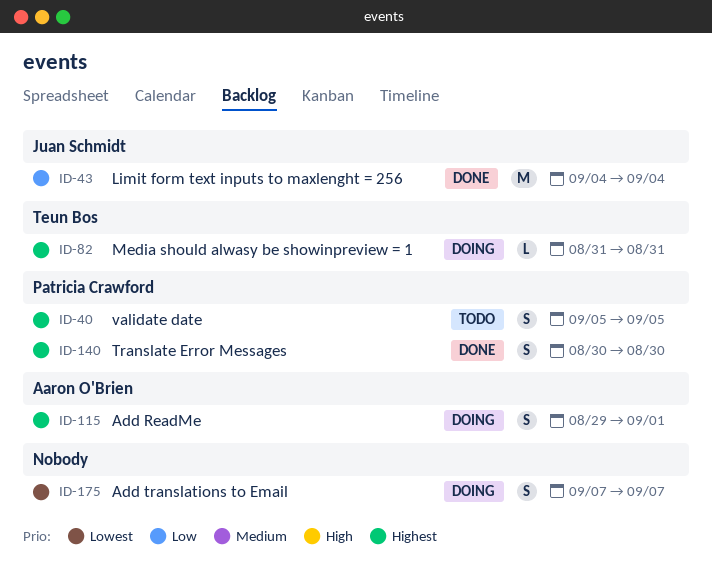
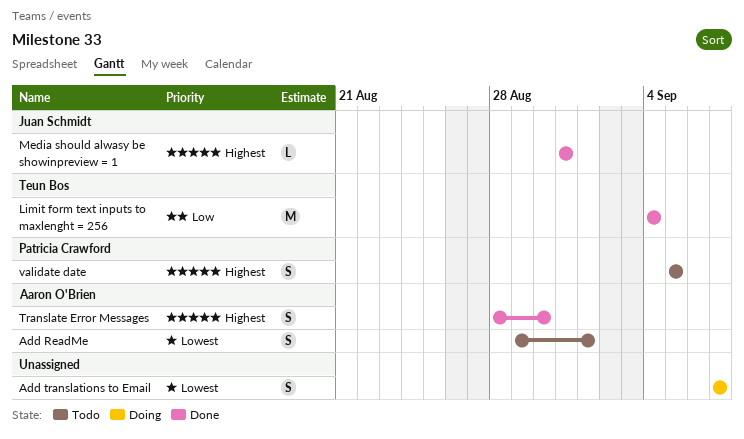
Add ReadMe, status: Doing -> Todo
Add ReadMe, priority: Highest -> Lowest
Limit form text inputs to maxlenght = 256, owner: Juan Schmidt -> Teun Bos
Media should alwasy be showinpreview = 1, status: Doing -> Done
Media should alwasy be showinpreview = 1, owner: Teun Bos -> Juan Schmidt
Translate Error Messages, owner: Patricia Crawford -> Aaron O'Brien
Translate Error Messages, start: Aug 30 -> Aug 28

